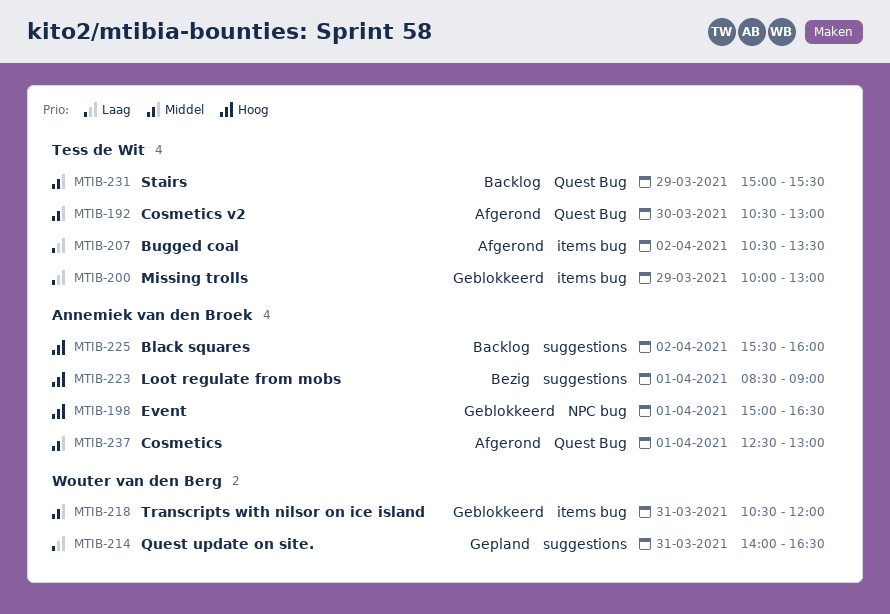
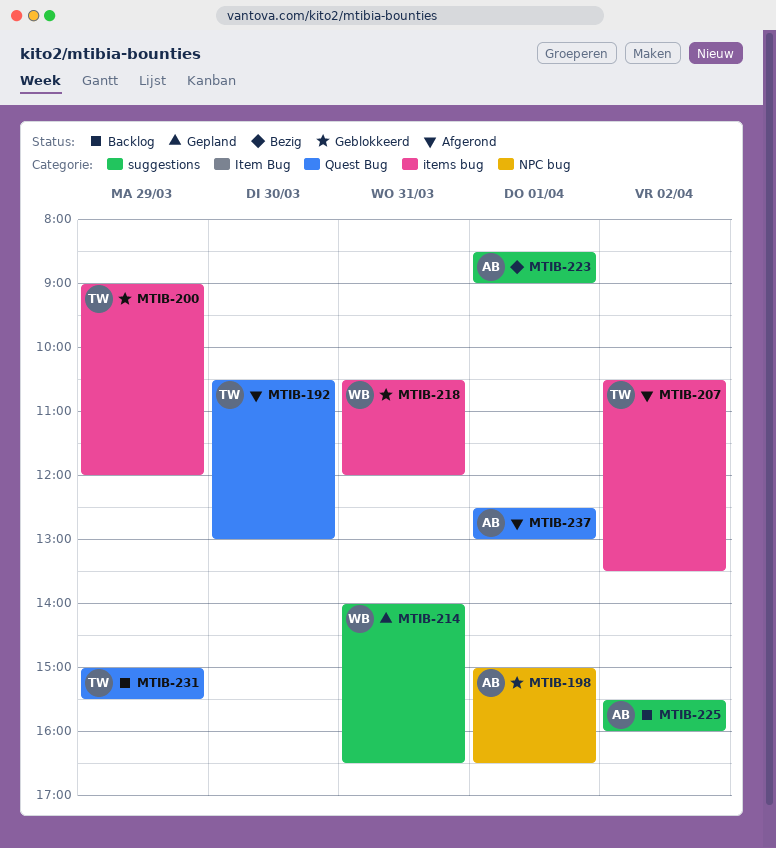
MTIB-200, begins: 10:00 -> 09:00
MTIB-200, ends: 13:00 -> 12:00

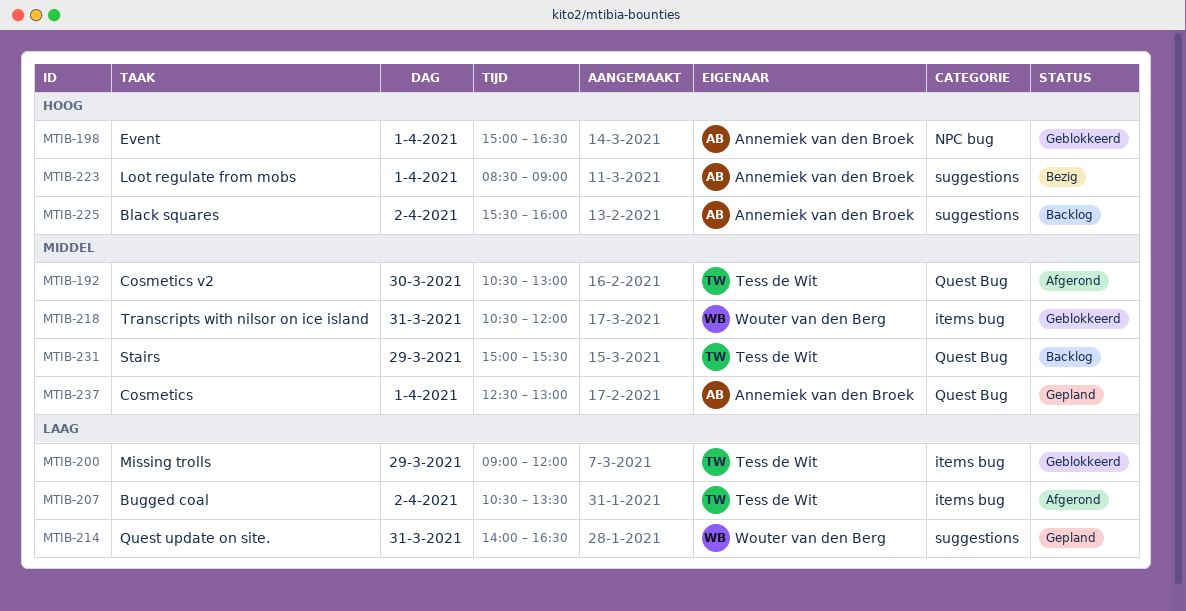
MTIB-237, status: Afgerond -> Gepland

